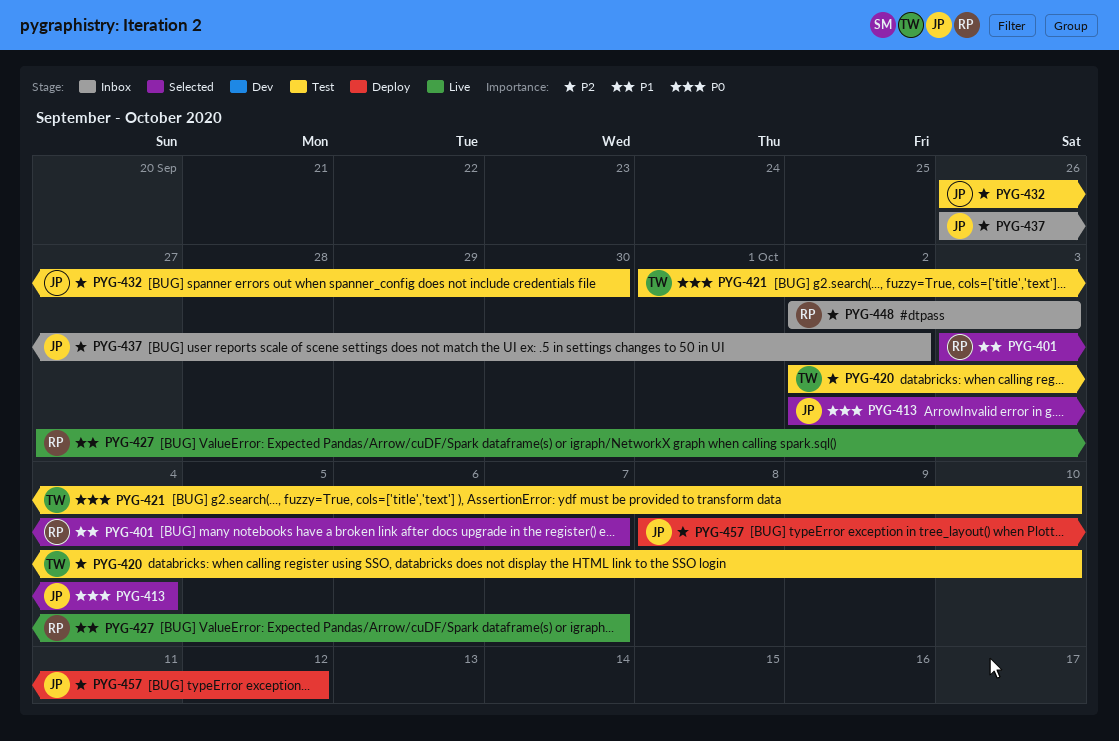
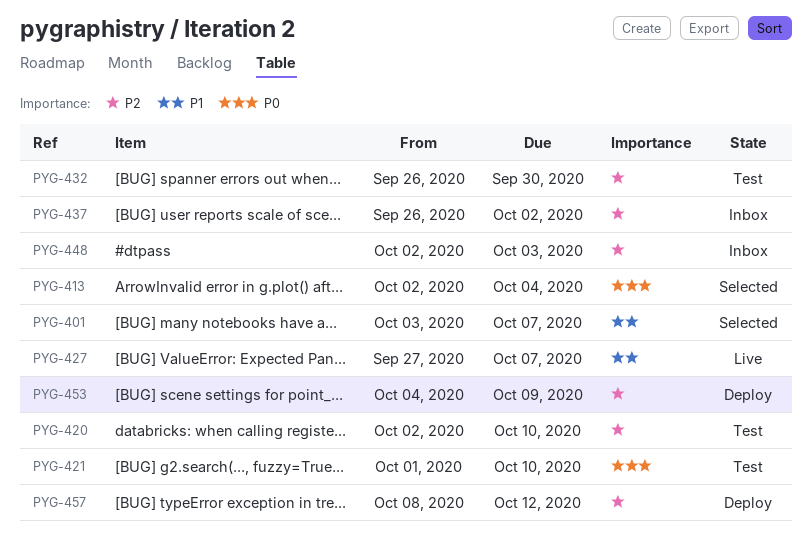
PYG-453: none -> present

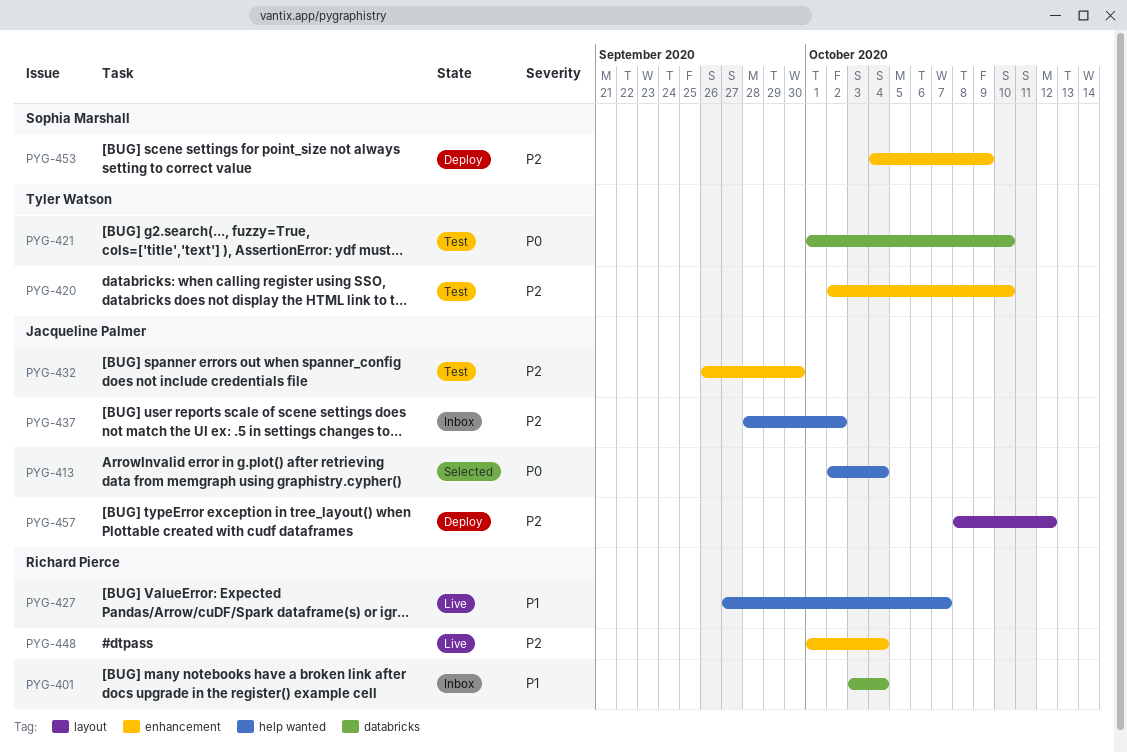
PYG-401, status: Selected -> Inbox
PYG-401, due: Oct 7 -> Oct 4
PYG-437, start: Sep 26 -> Sep 28
PYG-448, status: Inbox -> Live
PYG-448, start: Oct 2 -> Oct 1
PYG-448, due: Oct 3 -> Oct 4

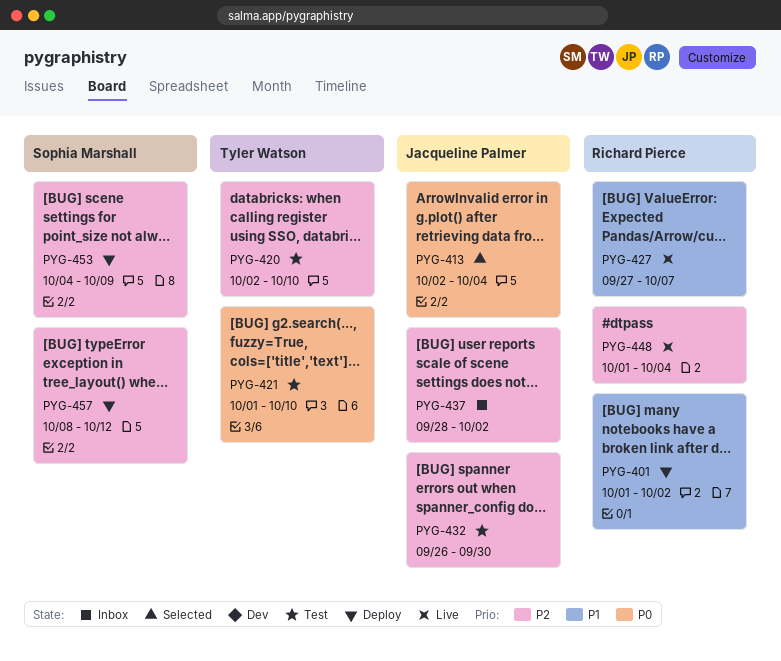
PYG-401, status: Inbox -> Deploy
PYG-401, start: Oct 3 -> Oct 1
PYG-401, due: Oct 4 -> Oct 2
PYG-457, owner: Jacqueline Palmer -> Sophia Marshall

